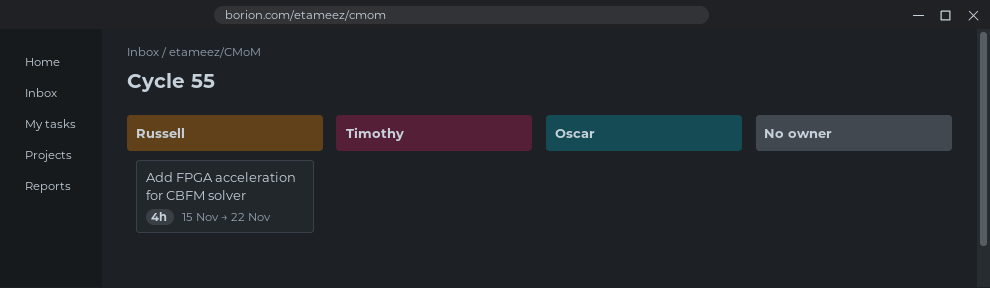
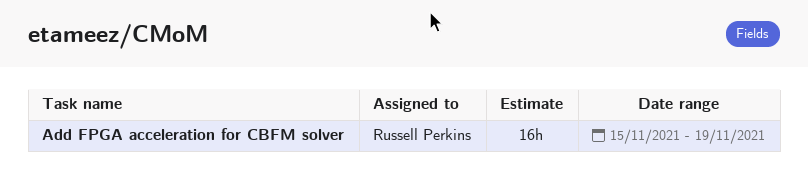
Add FPGA acceleration for CBFM solver, estimate: 4h -> 16h
Add FPGA acceleration for CBFM solver, due: Nov 22 -> Nov 19

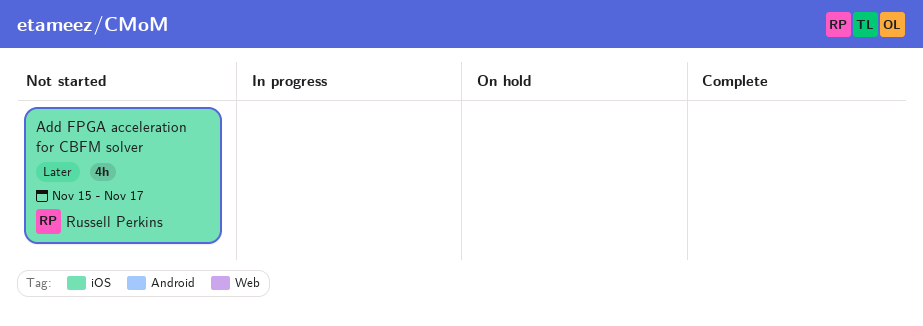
Add FPGA acceleration for CBFM solver, estimate: 16h -> 4h
Add FPGA acceleration for CBFM solver, due: Nov 19 -> Nov 17

